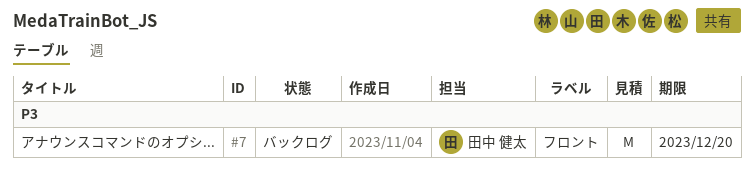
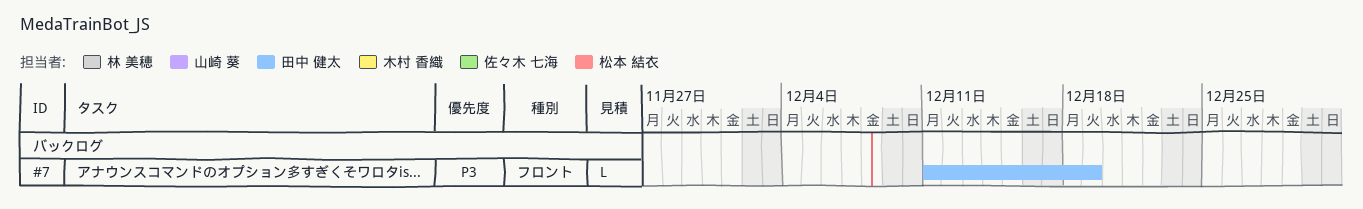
#7, estimate: M -> L
#7, due: Dec 20 -> Dec 19

